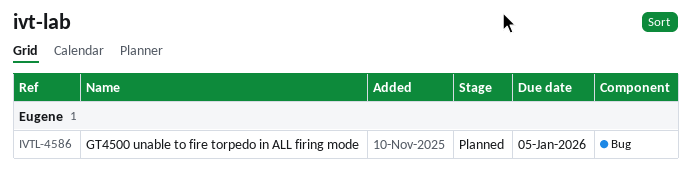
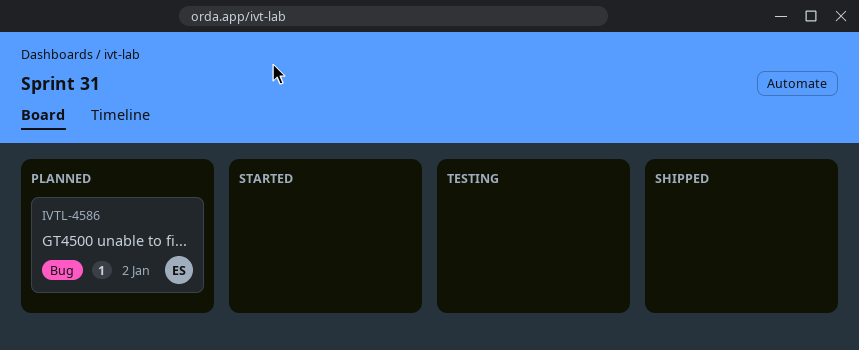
IVTL-4586, due: Jan 5 -> Jan 2

